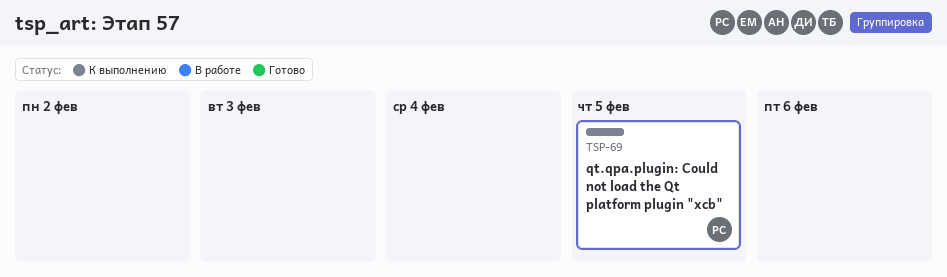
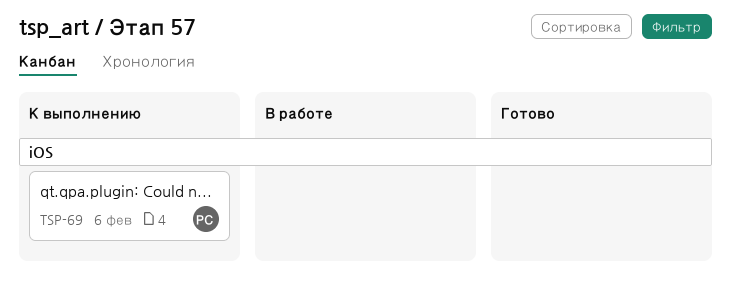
TSP-69, due: Feb 5 -> Feb 6

